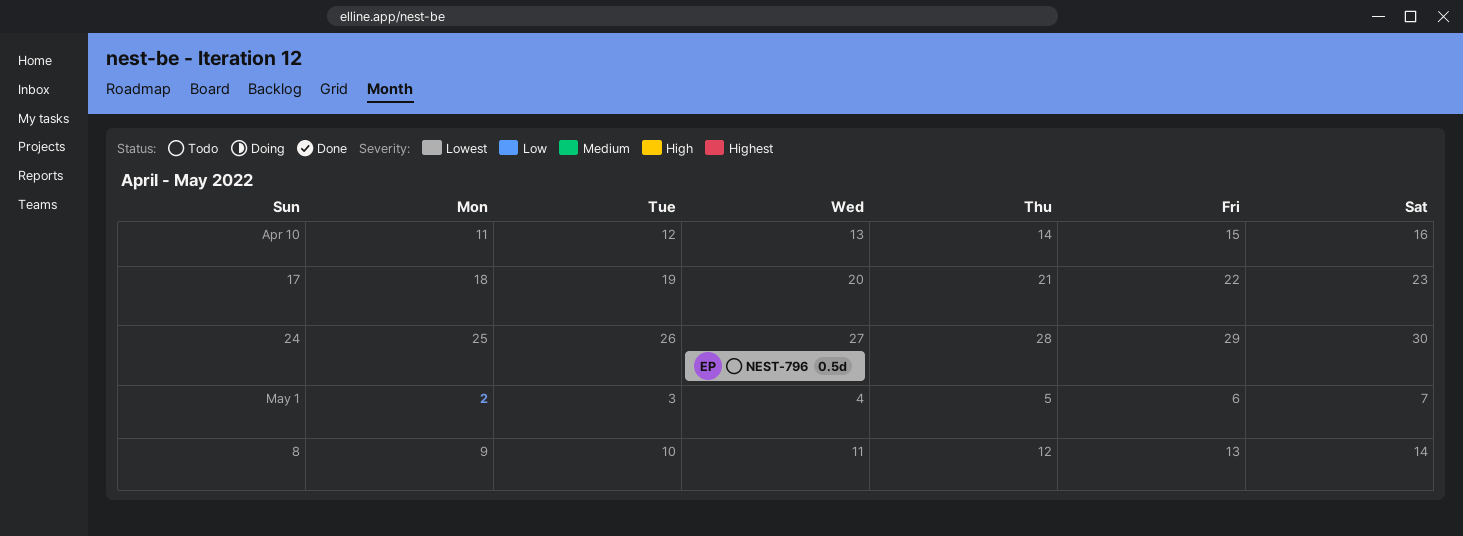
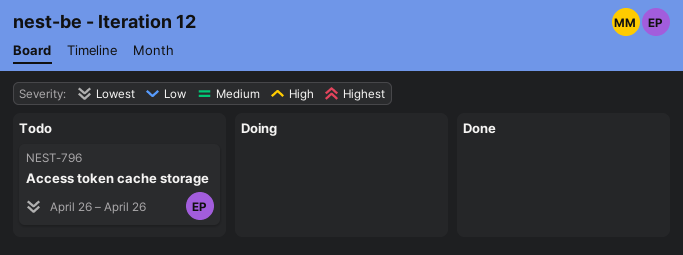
NEST-796, start: Apr 27 -> Apr 26
NEST-796, due: Apr 27 -> Apr 26

